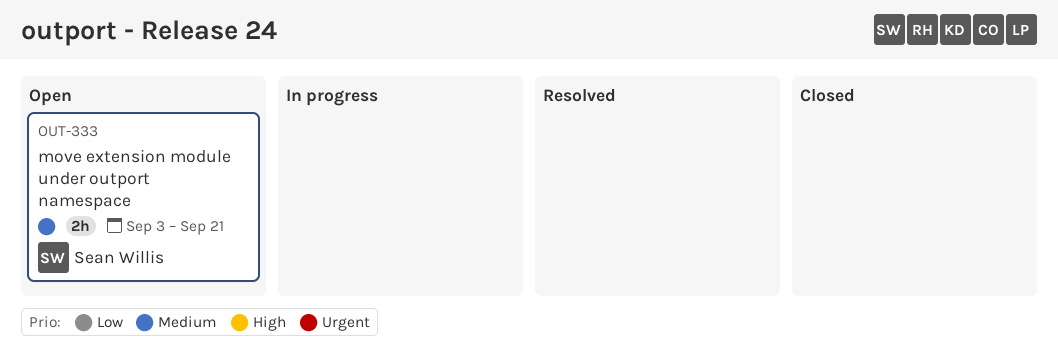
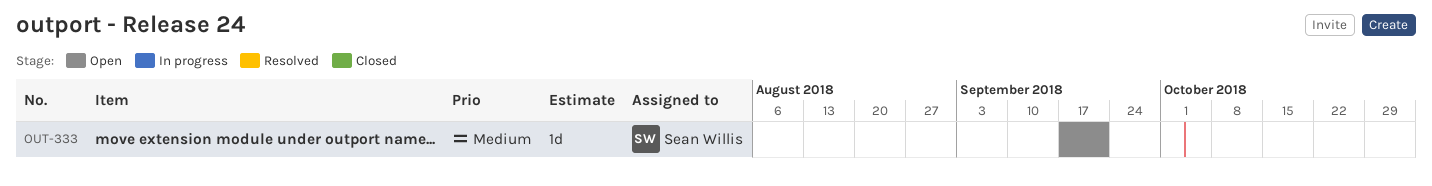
OUT-333, estimate: 2h -> 1d
OUT-333, start: Sep 3 -> Sep 17

